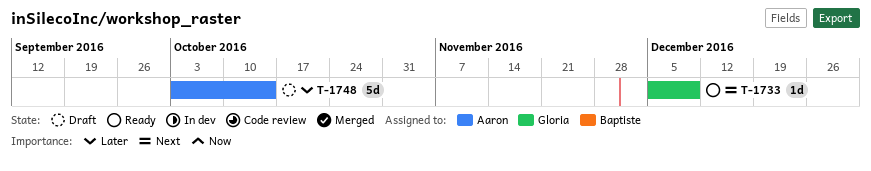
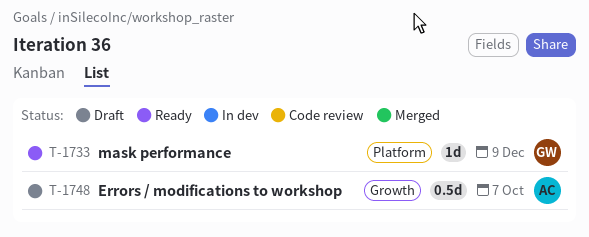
T-1748, estimate: 5d -> 0.5d
T-1748, due: Oct 14 -> Oct 7

